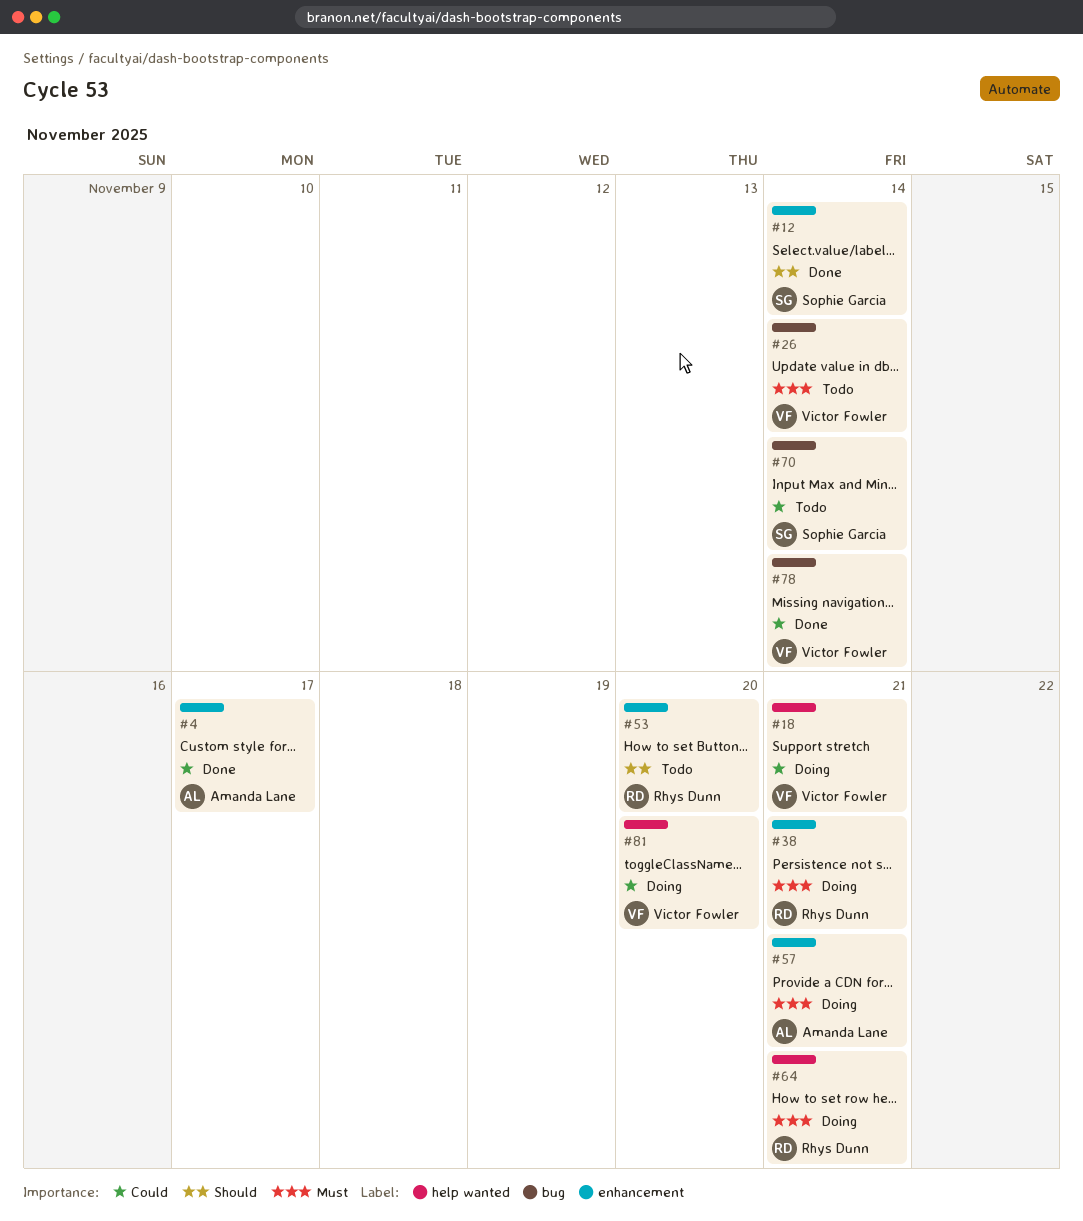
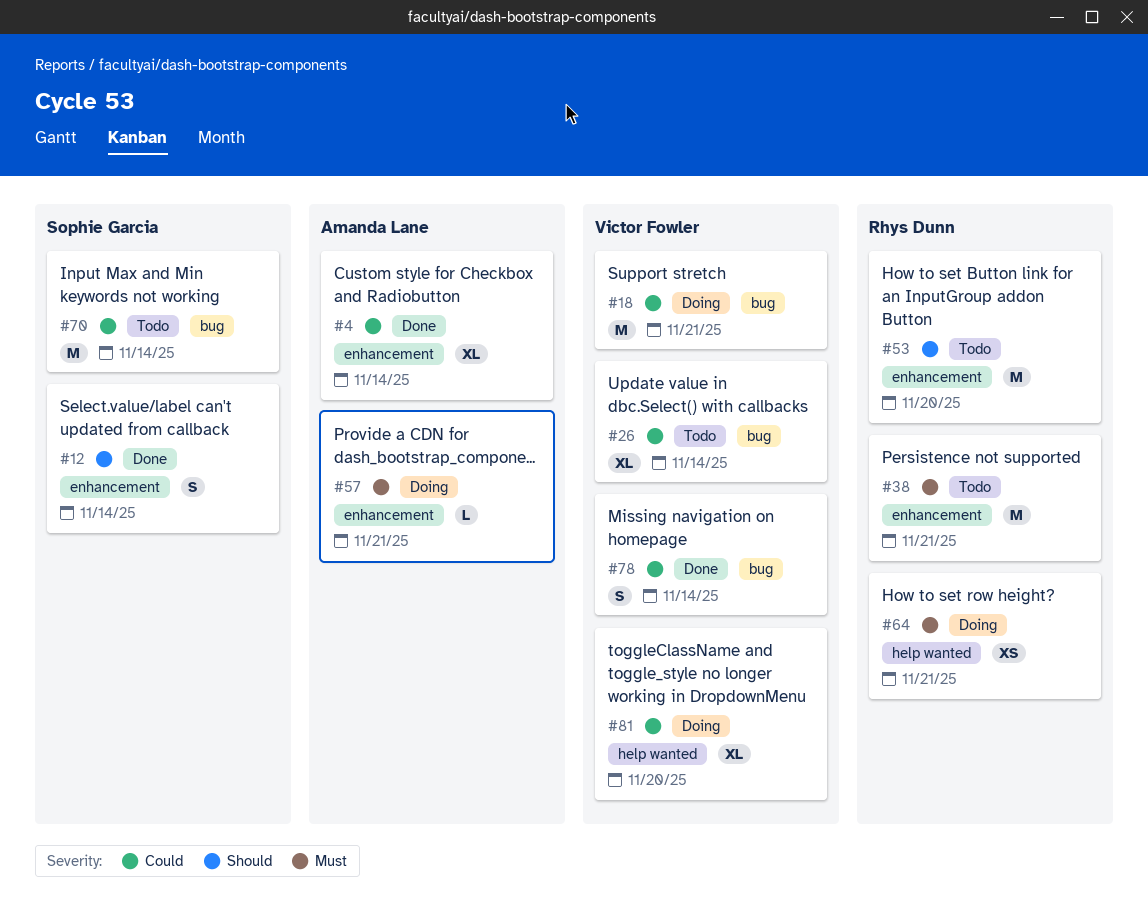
#4, due: Nov 17 -> Nov 14
#18, label: help wanted -> bug
#26, priority: Must -> Could
#38, status: Doing -> Todo

